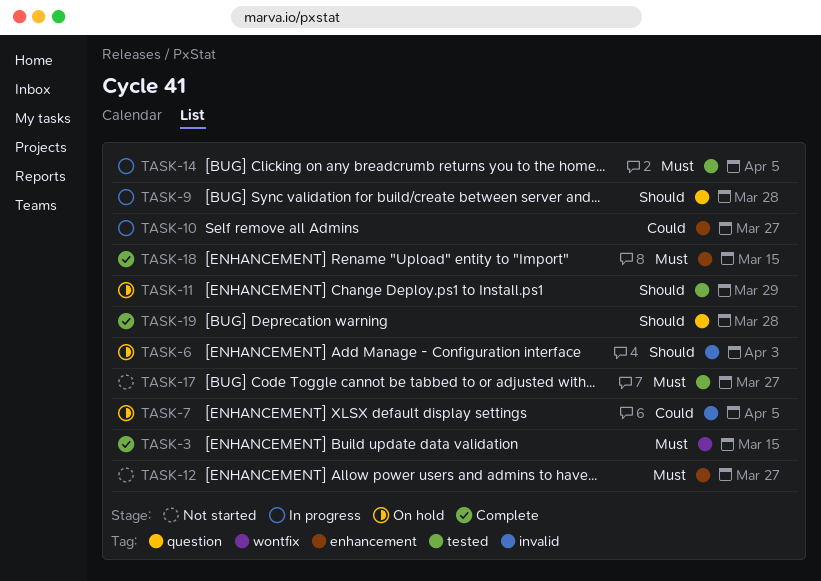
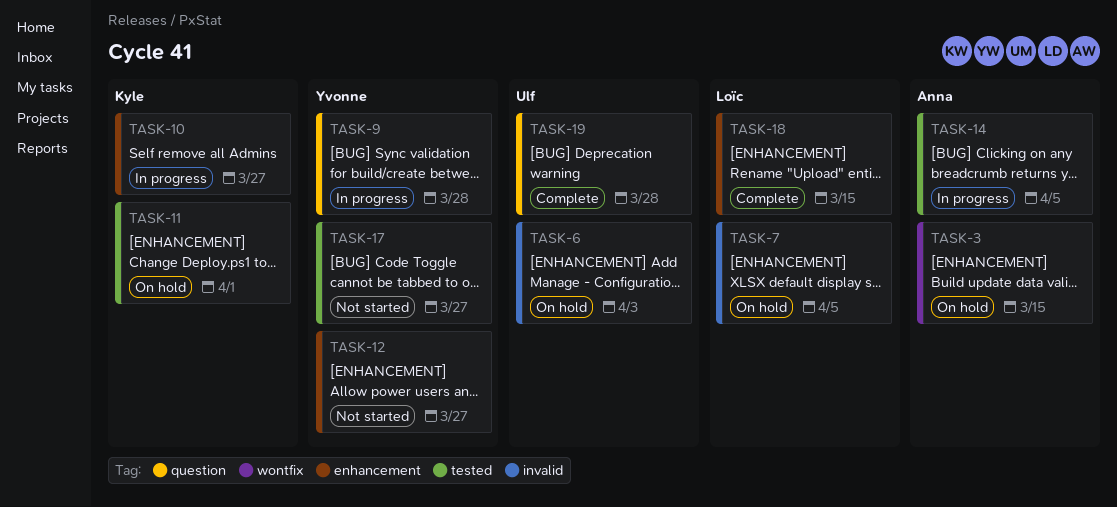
TASK-3, status: Complete -> On hold
TASK-11, due: Mar 29 -> Apr 1

